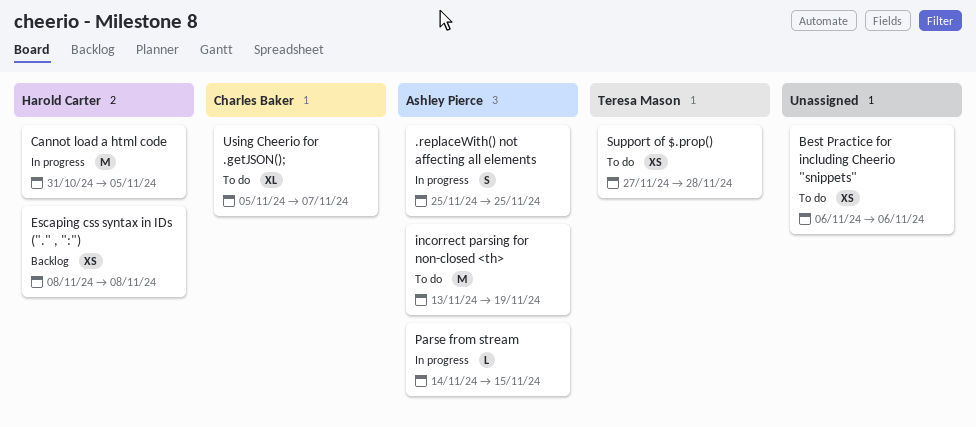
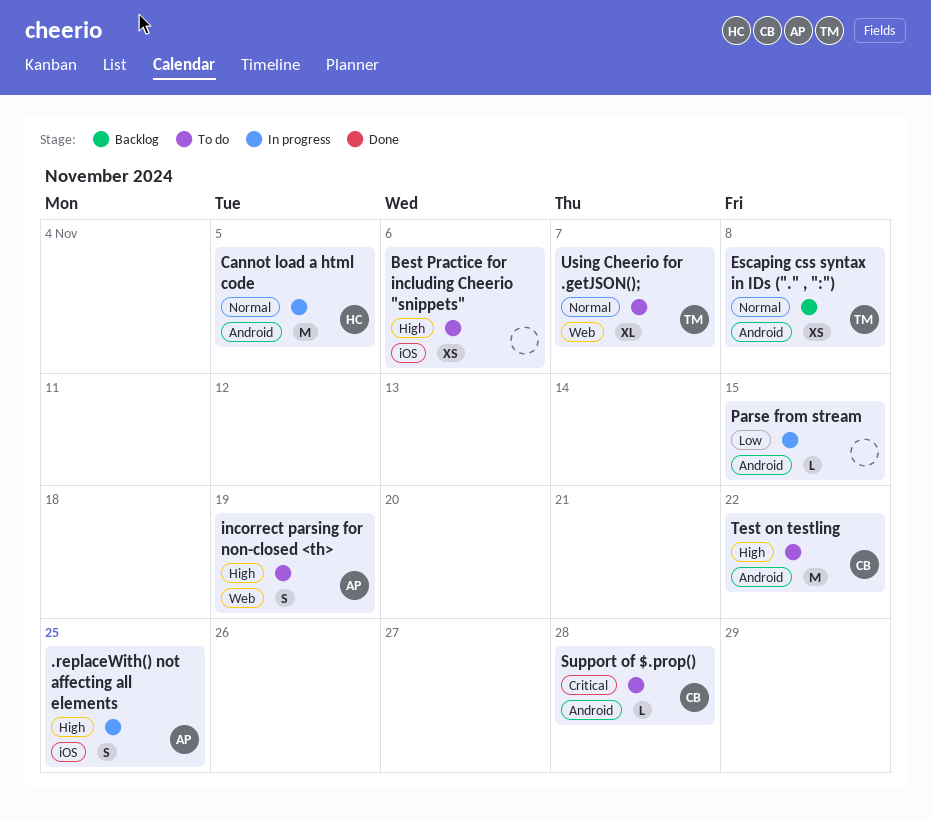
Escaping css syntax in IDs ("." , ":"), owner: Harold Carter -> Teresa Mason
incorrect parsing for non-closed <th>, estimate: M -> S
Parse from stream, owner: Ashley Pierce -> none
Support of $.prop(), owner: Teresa Mason -> Charles Baker
Support of $.prop(), estimate: XS -> L
Test on testling: none -> present
Using Cheerio for .getJSON();, owner: Charles Baker -> Teresa Mason

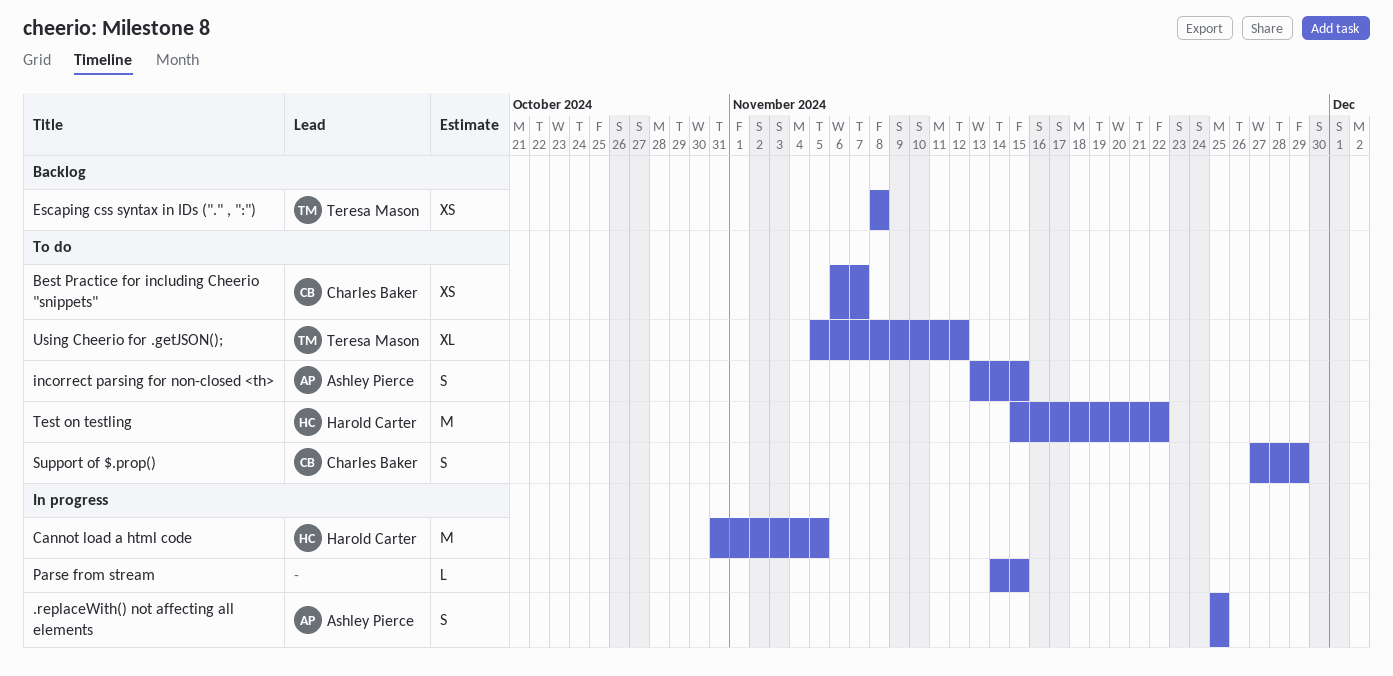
Best Practice for including Cheerio "snippets", owner: none -> Charles Baker
Best Practice for including Cheerio "snippets", due: Nov 6 -> Nov 7
incorrect parsing for non-closed <th>, due: Nov 19 -> Nov 15
Support of $.prop(), estimate: L -> S
Support of $.prop(), due: Nov 28 -> Nov 29
Test on testling, owner: Charles Baker -> Harold Carter
Using Cheerio for .getJSON();, due: Nov 7 -> Nov 12

